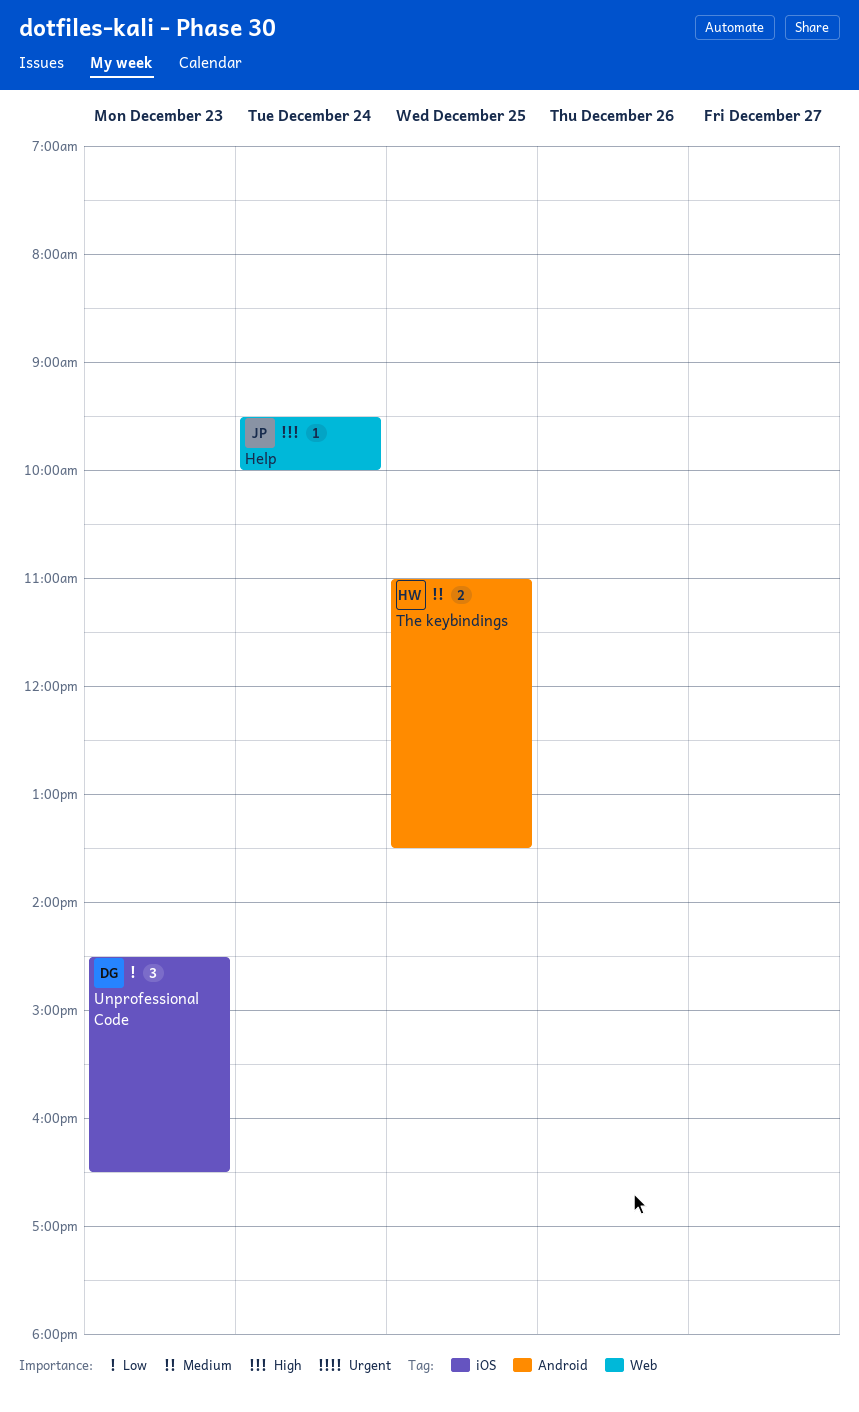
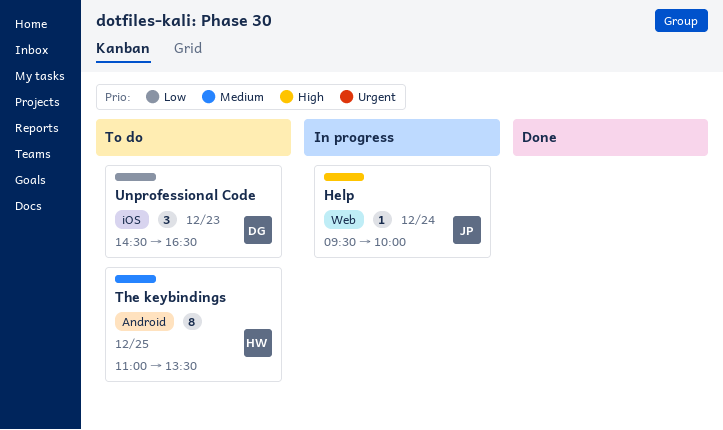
The keybindings, estimate: 2 -> 8

